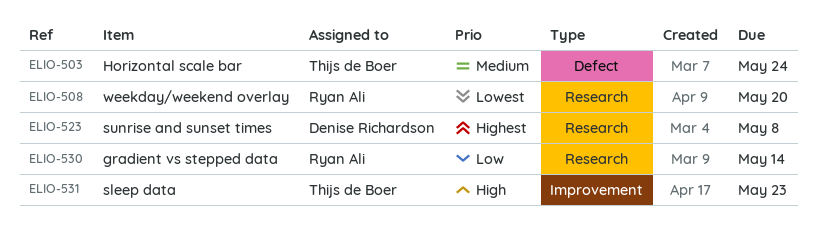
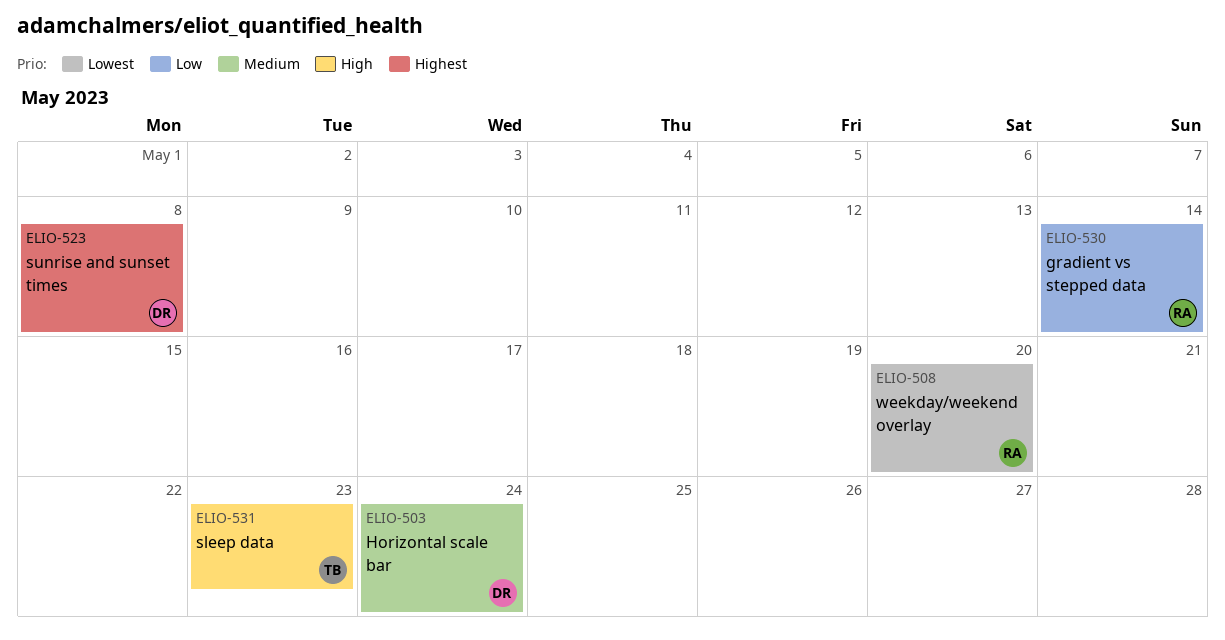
ELIO-503, owner: Thijs de Boer -> Denise Richardson

